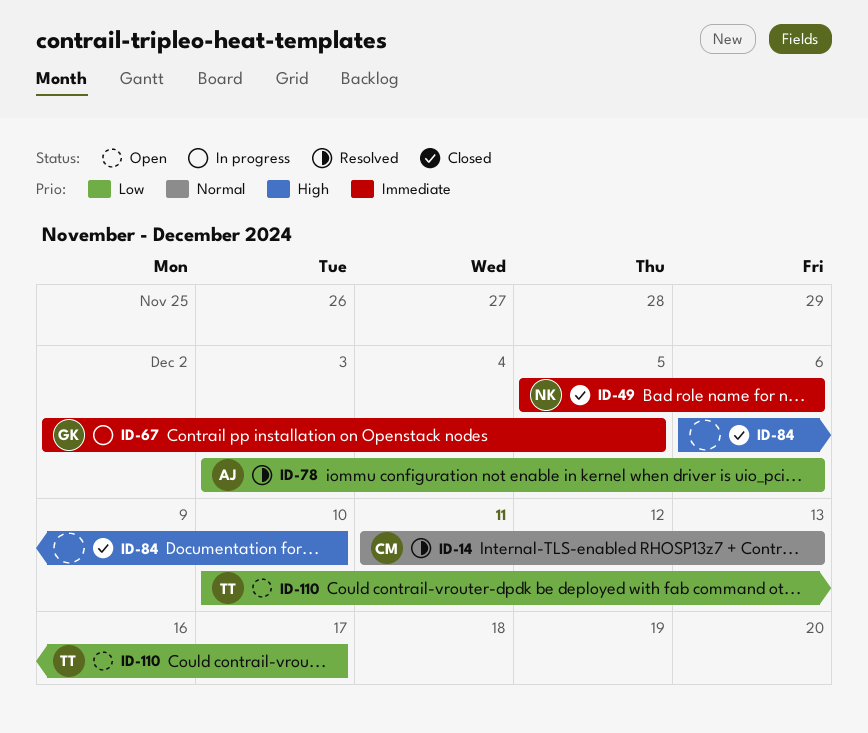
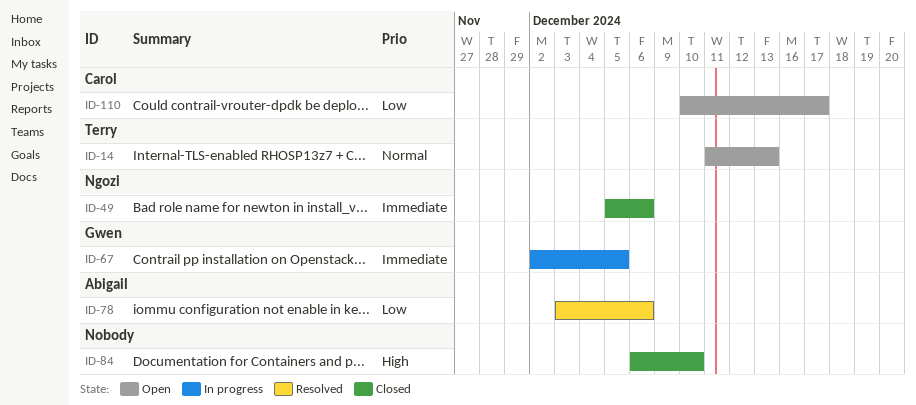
ID-14, status: Resolved -> Open
ID-14, owner: Carol -> Terry
ID-110, owner: Terry -> Carol

